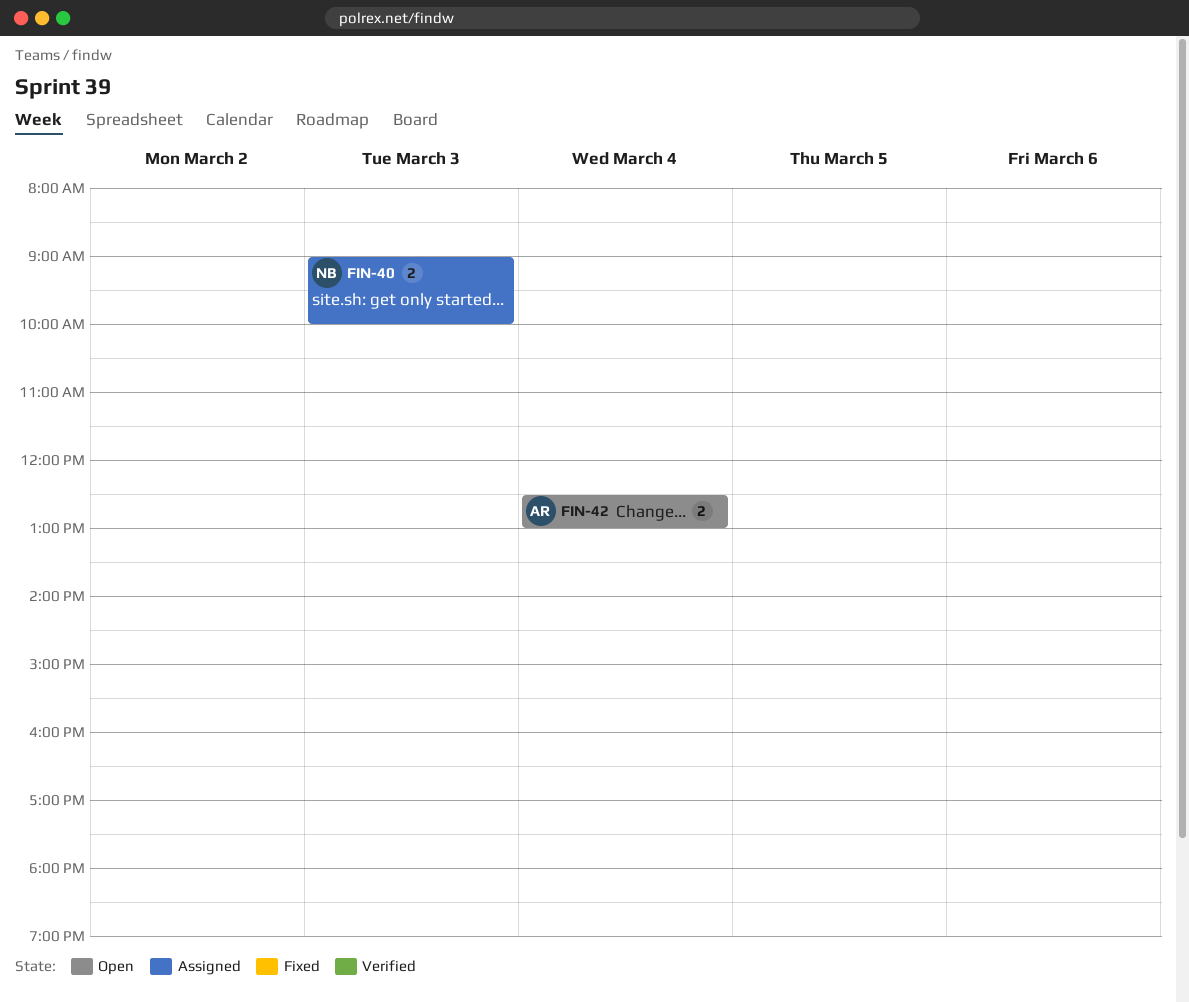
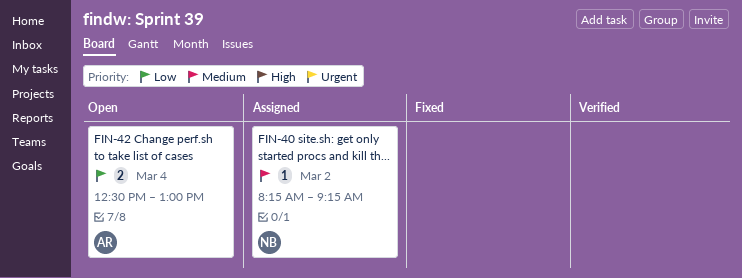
FIN-40, estimate: 2 -> 1
FIN-40, day: Mar 3 -> Mar 2
FIN-40, begins: 09:00 -> 08:15
FIN-40, ends: 10:00 -> 09:15

